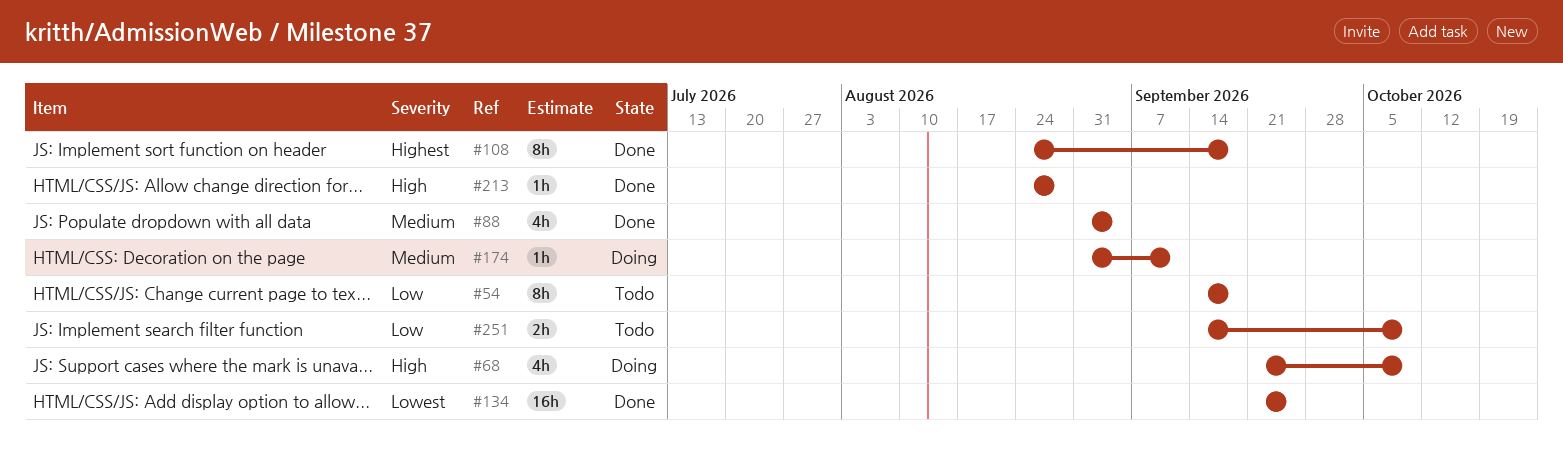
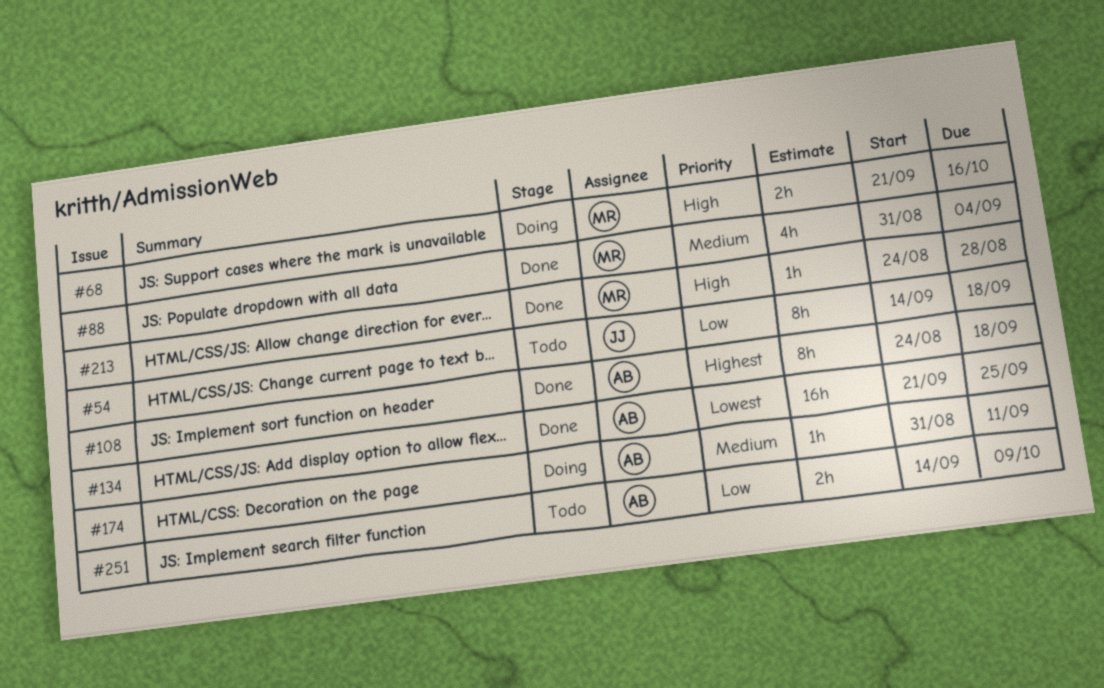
#68, estimate: 4h -> 2h
#68, due: Oct 9 -> Oct 16

